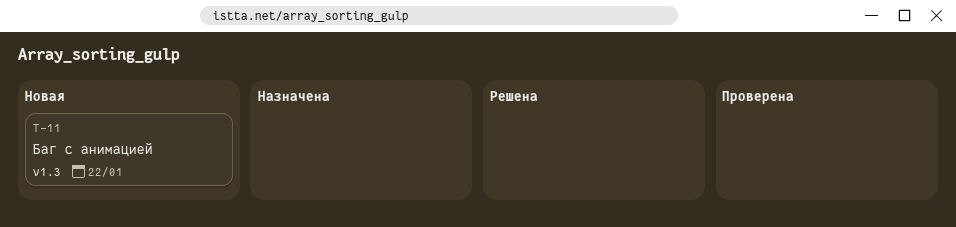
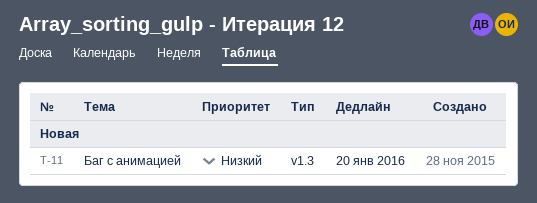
T-11, due: Jan 22 -> Jan 20

